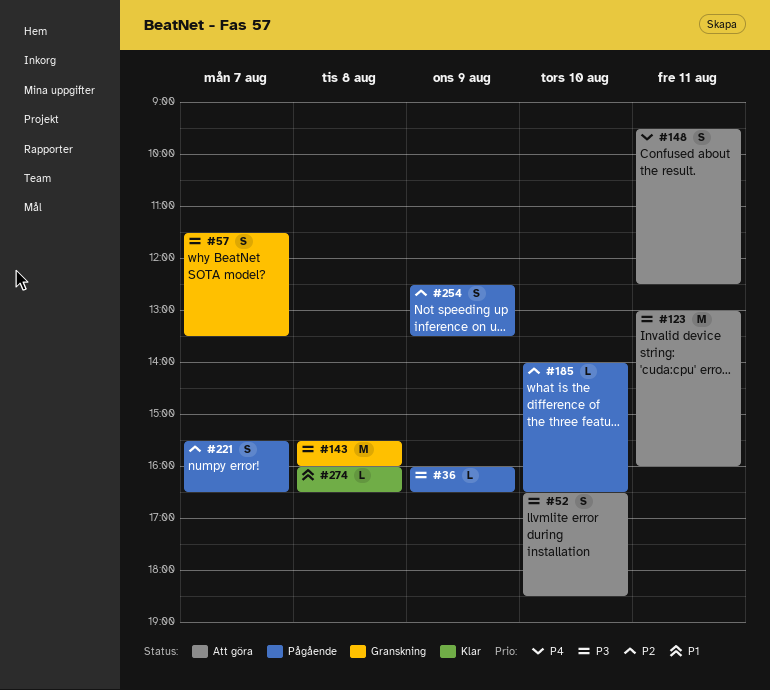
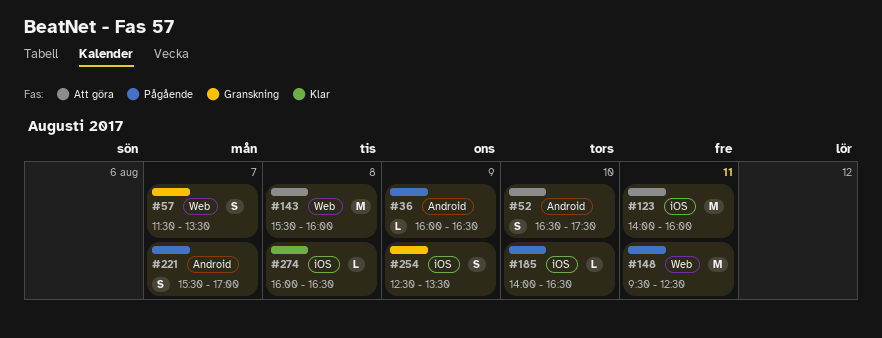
#52, ends: 18:30 -> 17:30
#123, begins: 13:00 -> 14:00
#143, status: Granskning -> Att göra
#148, status: Att göra -> Pågående
#148, estimate: S -> M
#221, ends: 16:30 -> 17:00
#254, status: Pågående -> Granskning

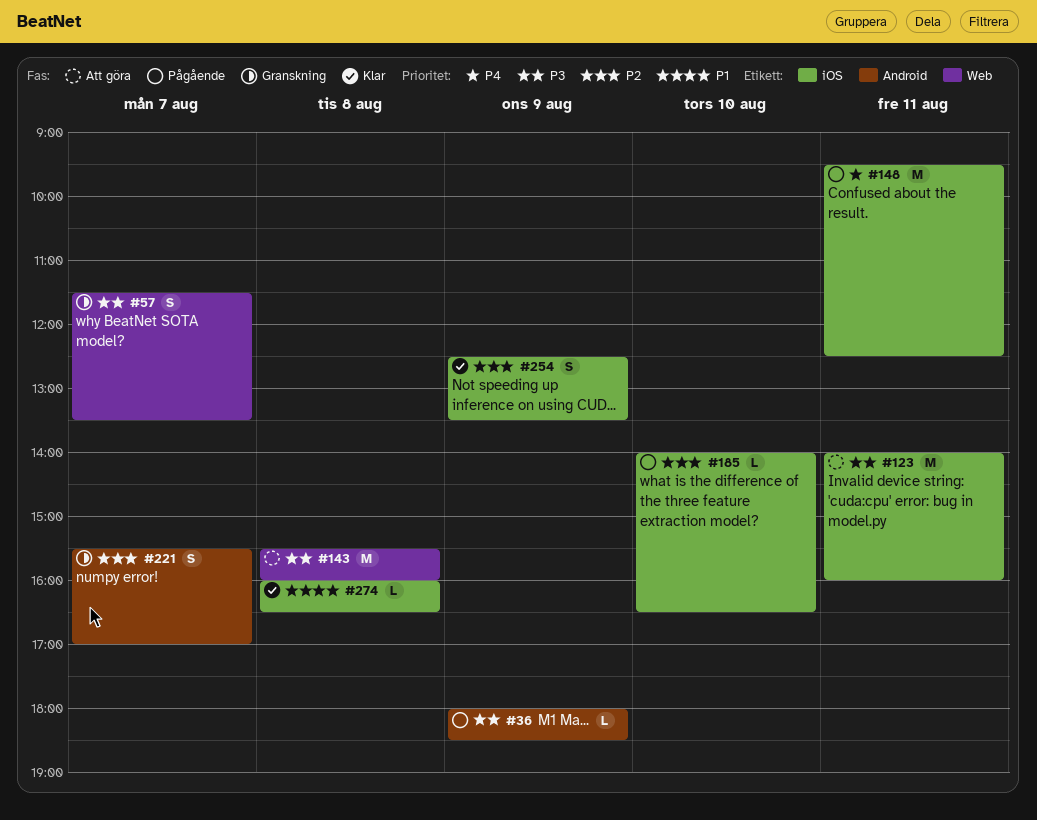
#36, begins: 16:00 -> 18:00
#36, ends: 16:30 -> 18:30
#52: present -> none
#148, label: Web -> iOS
#221, status: Pågående -> Granskning
#254, status: Granskning -> Klar

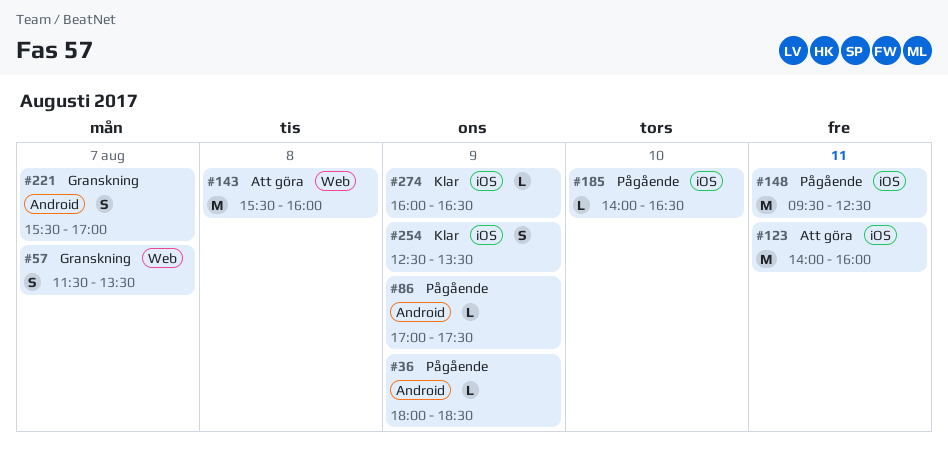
#86: none -> present
#274, day: Aug 8 -> Aug 9

